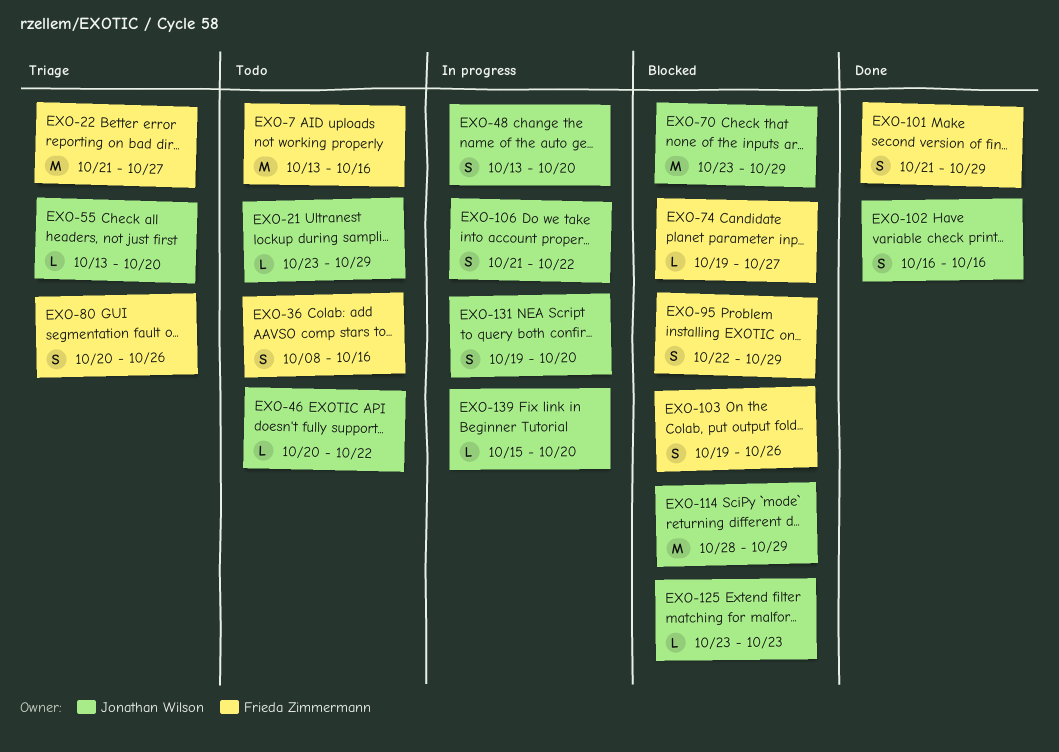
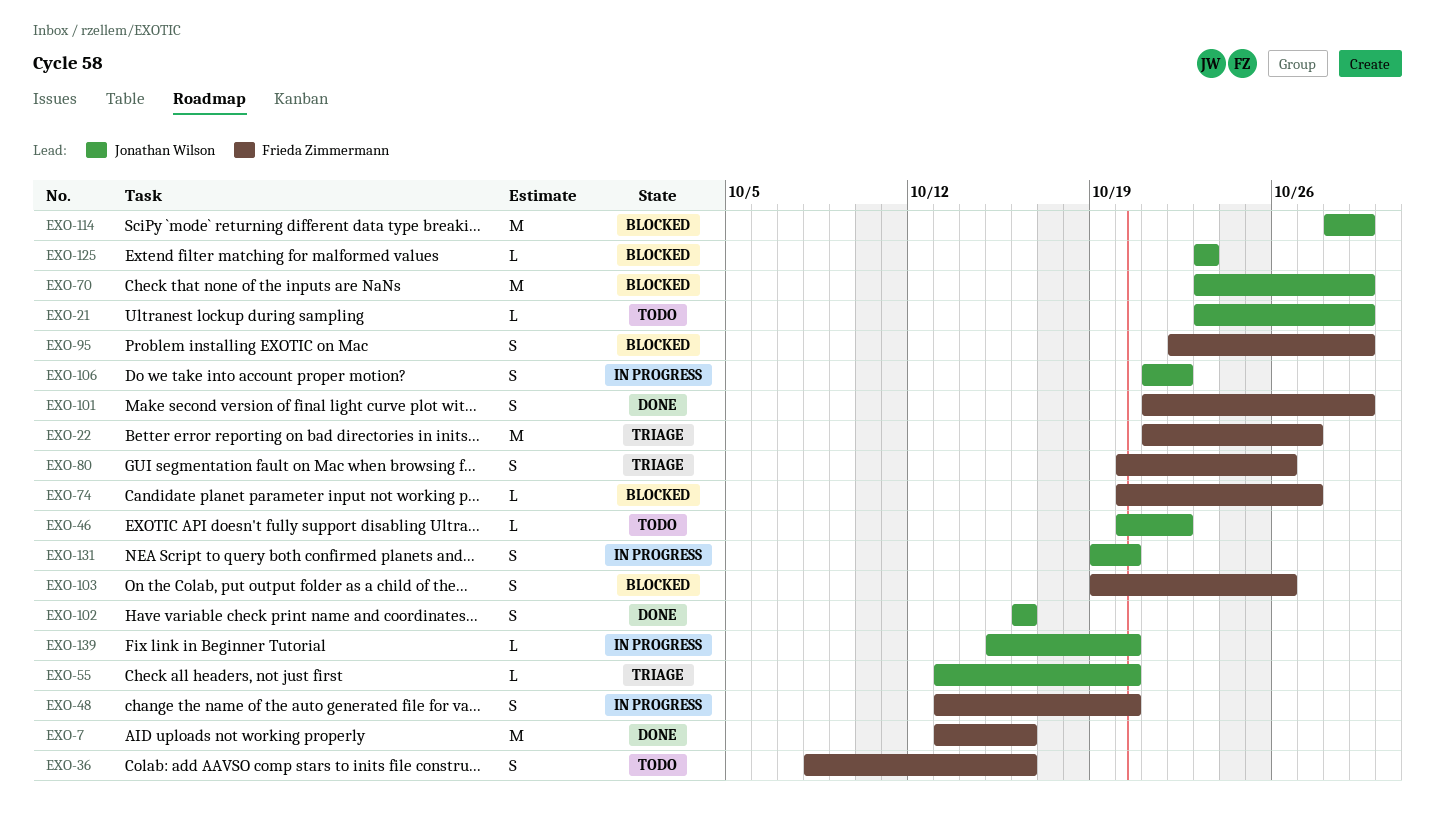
EXO-7, status: Todo -> Done
EXO-48, owner: Jonathan Wilson -> Frieda Zimmermann
EXO-74, start: Oct 19 -> Oct 20

